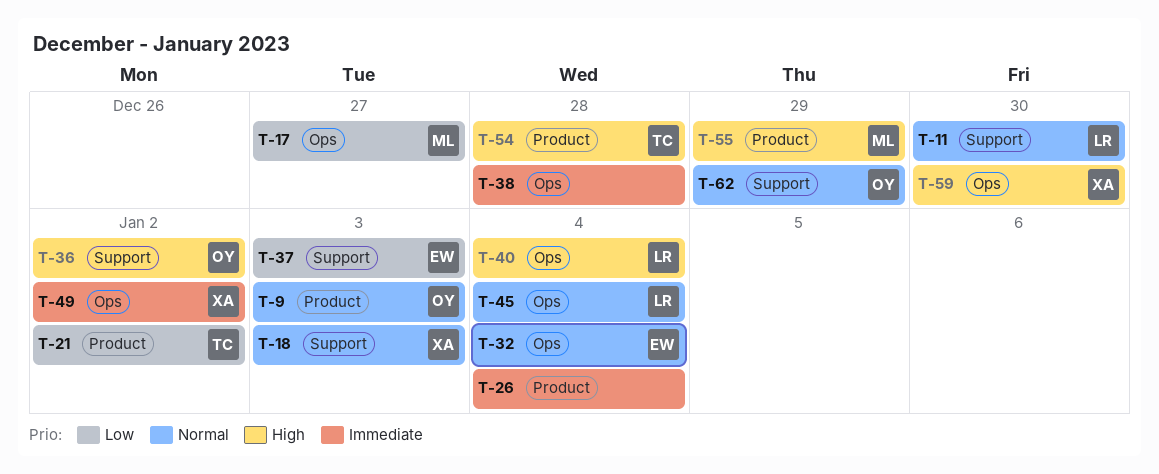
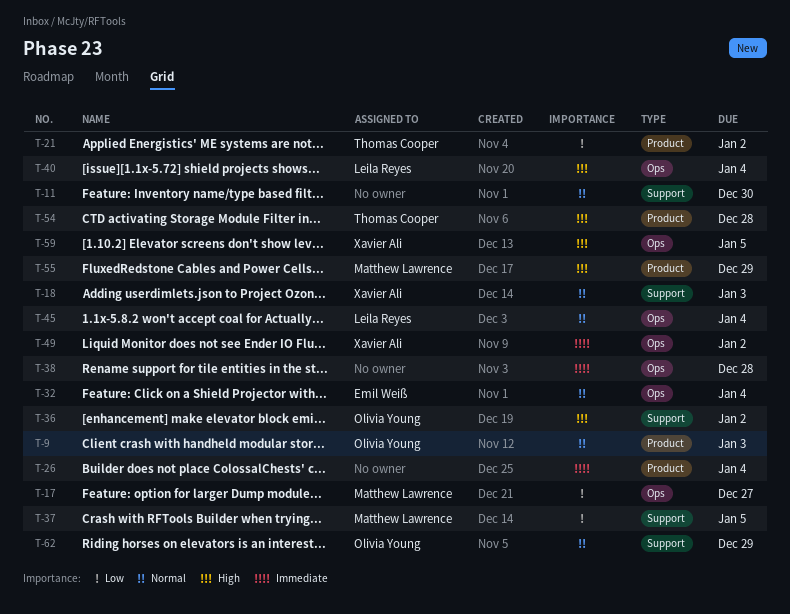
T-11, owner: Leila Reyes -> none
T-37, owner: Emil Weiß -> Matthew Lawrence
T-37, due: Jan 3 -> Jan 5
T-59, due: Dec 30 -> Jan 5

